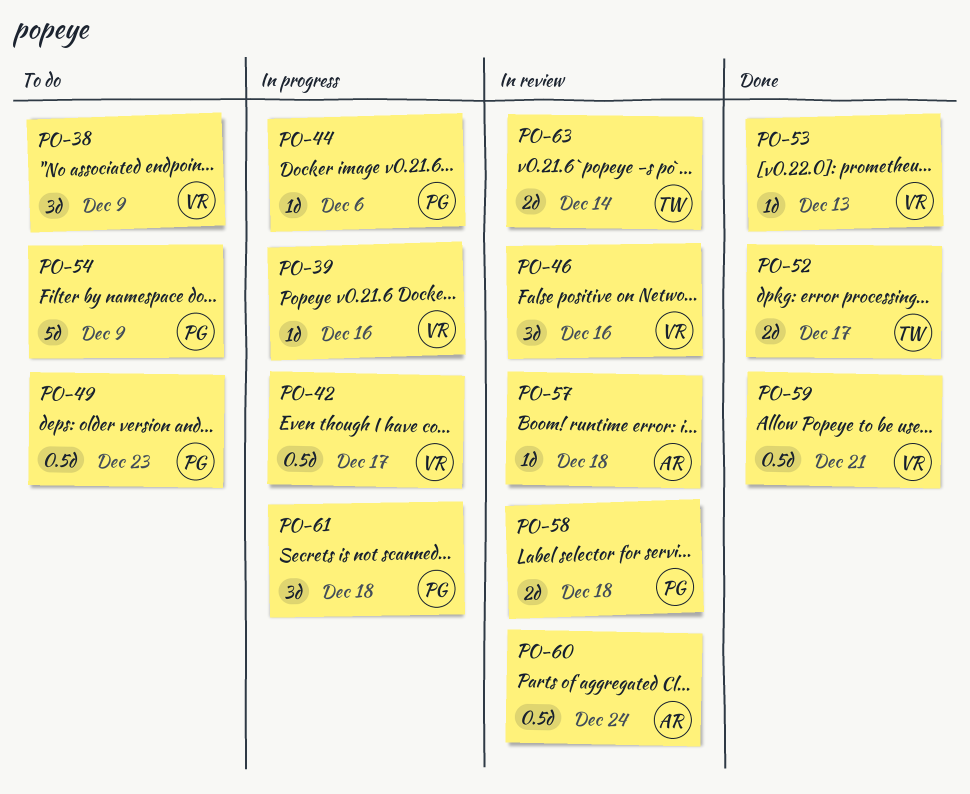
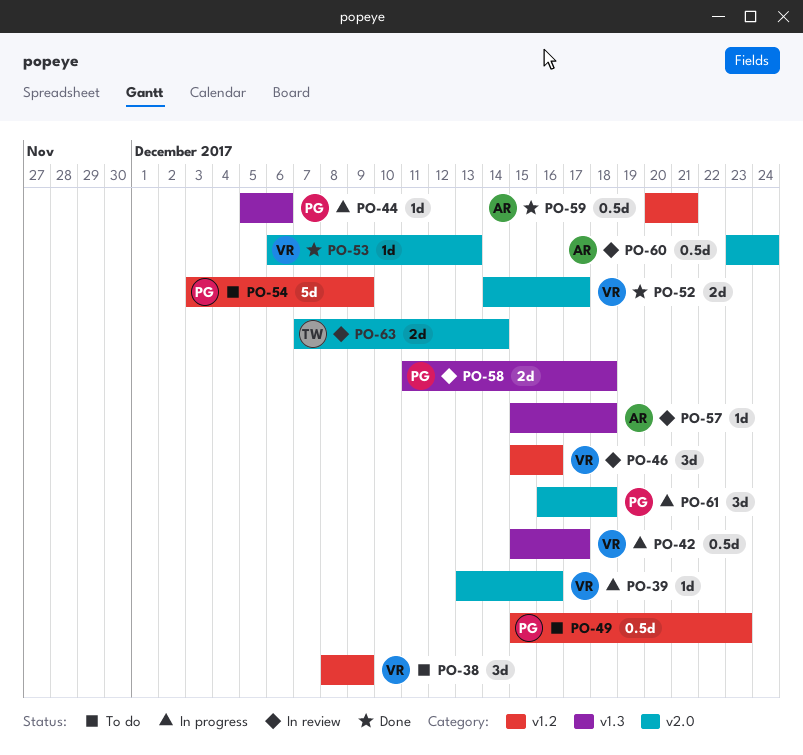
PO-52, owner: TW -> VR
PO-59, owner: VR -> AR

